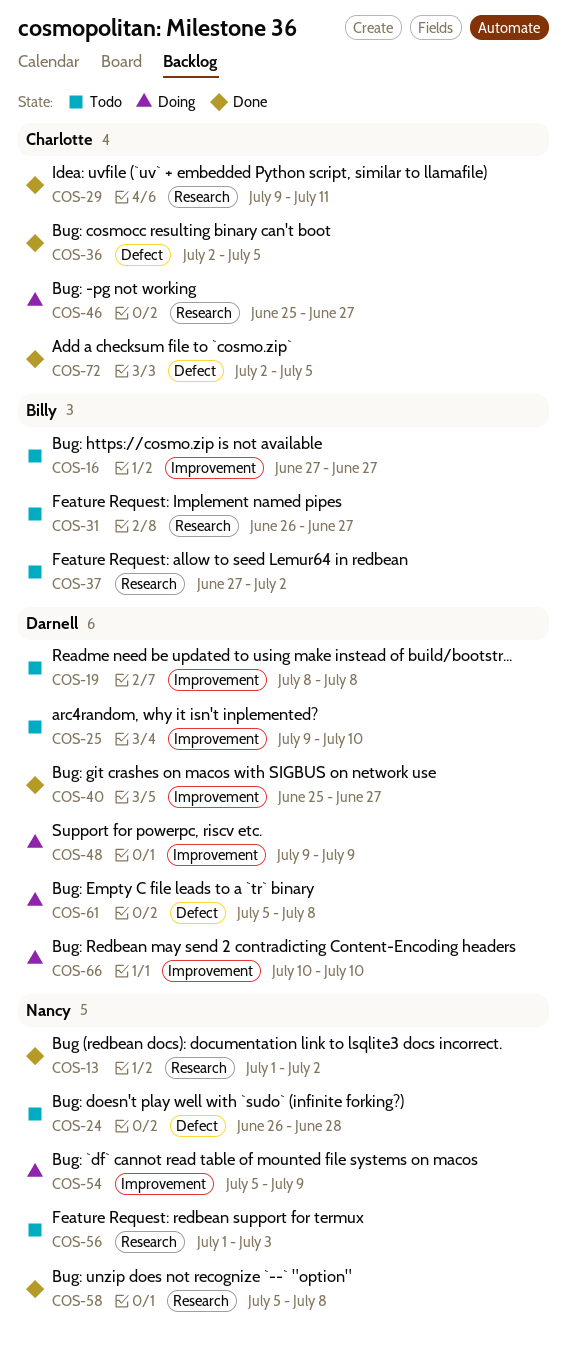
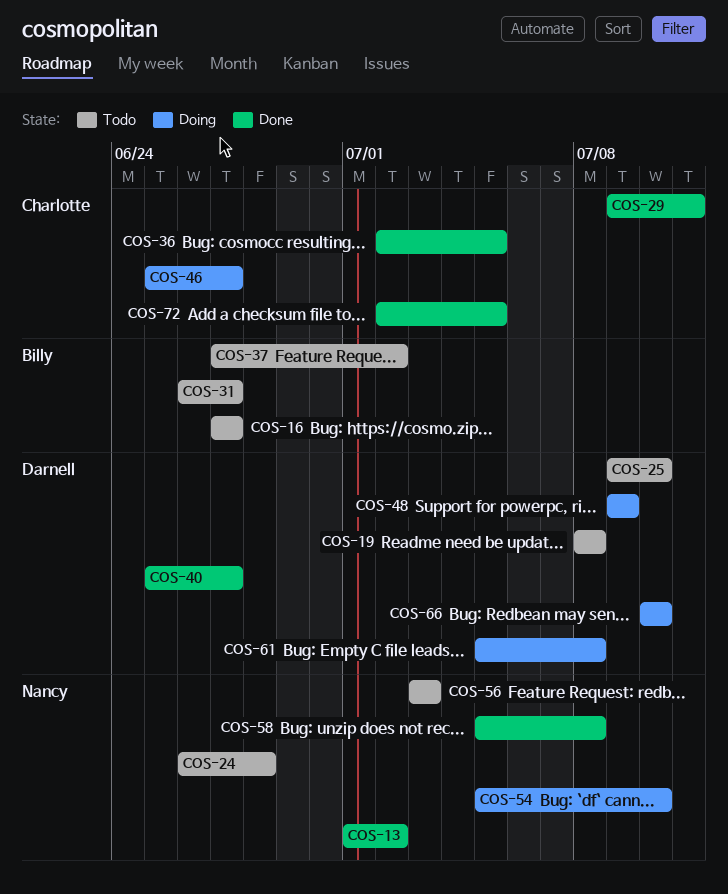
COS-54, due: Jul 9 -> Jul 10
COS-56, start: Jul 1 -> Jul 3

